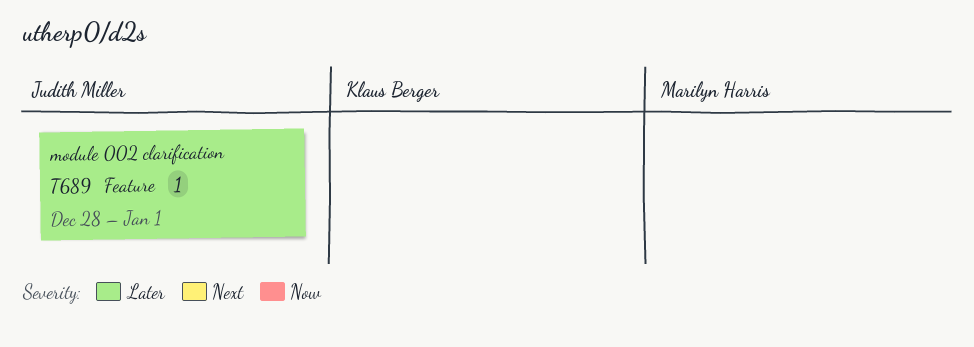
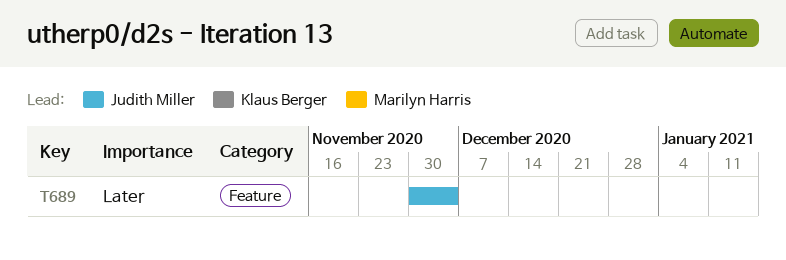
T689, start: Dec 28 -> Nov 30
T689, due: Jan 1 -> Dec 4

